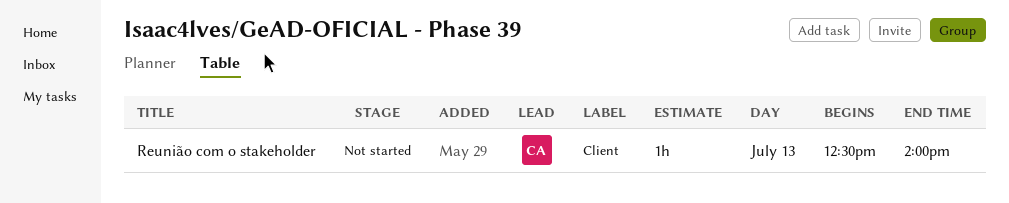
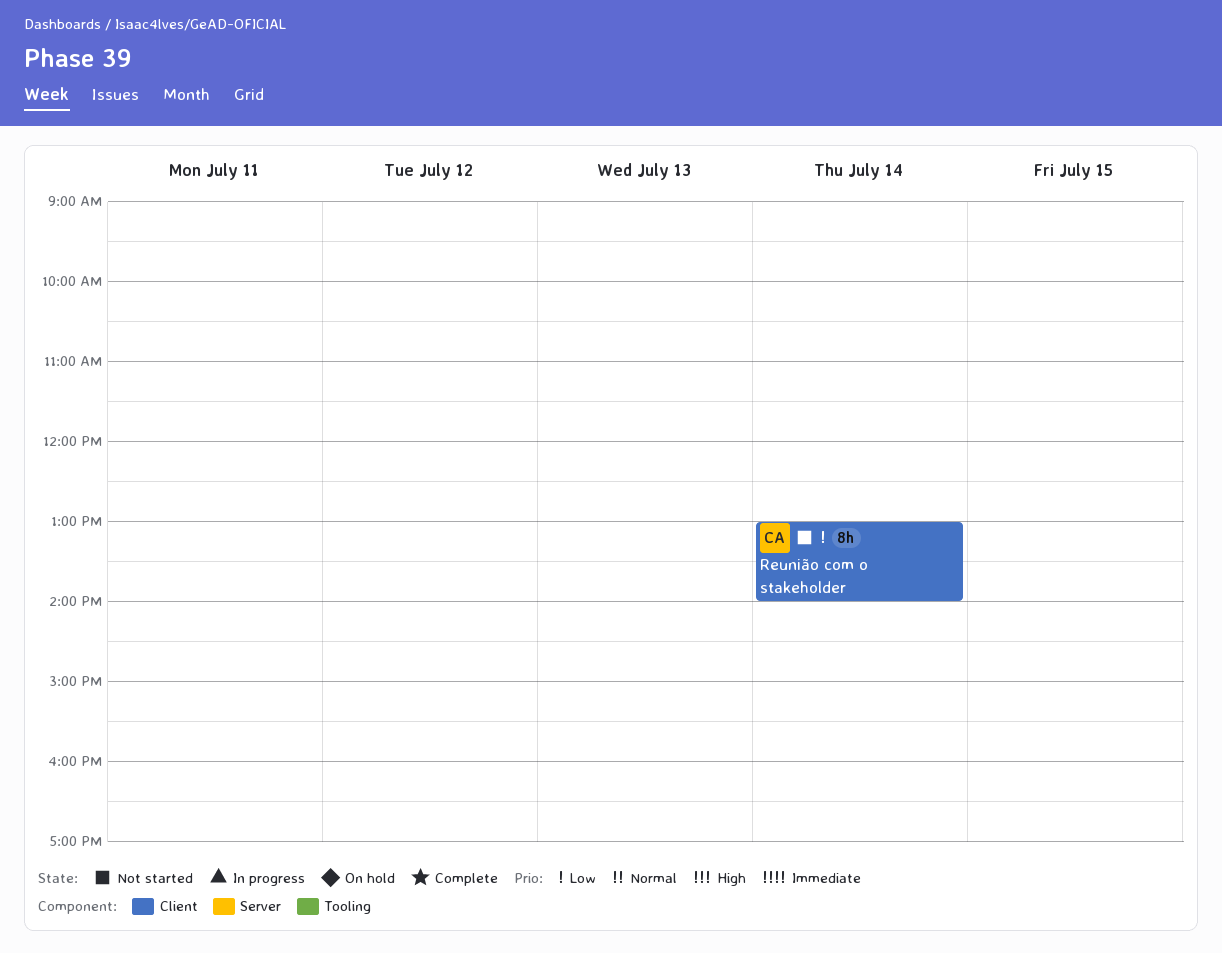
Reunião com o stakeholder, estimate: 1h -> 8h
Reunião com o stakeholder, day: Jul 13 -> Jul 14
Reunião com o stakeholder, begins: 12:30 -> 13:00

